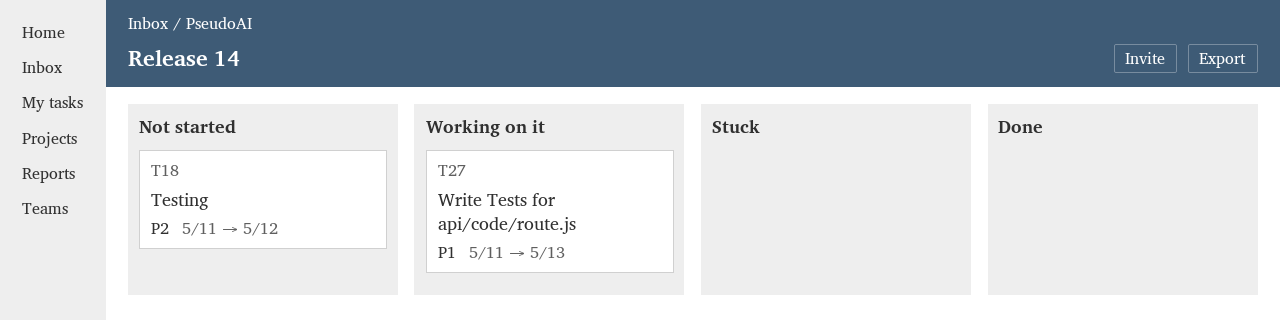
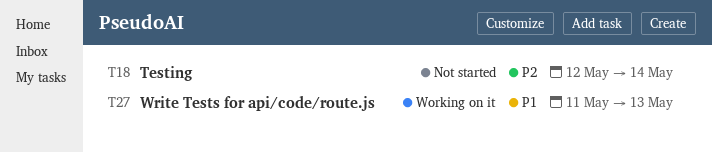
T18, start: May 11 -> May 12
T18, due: May 12 -> May 14

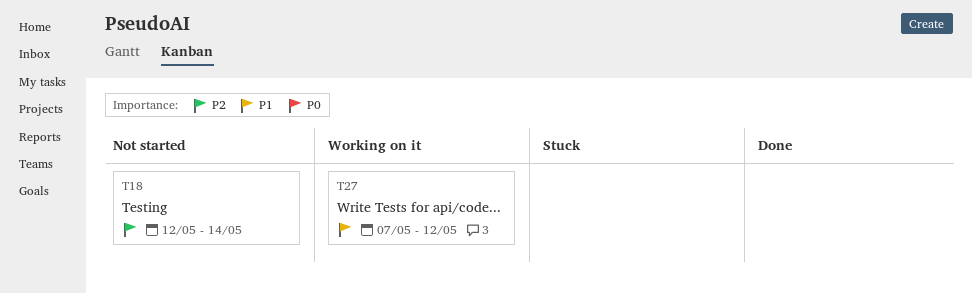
T27, start: May 11 -> May 7
T27, due: May 13 -> May 12

